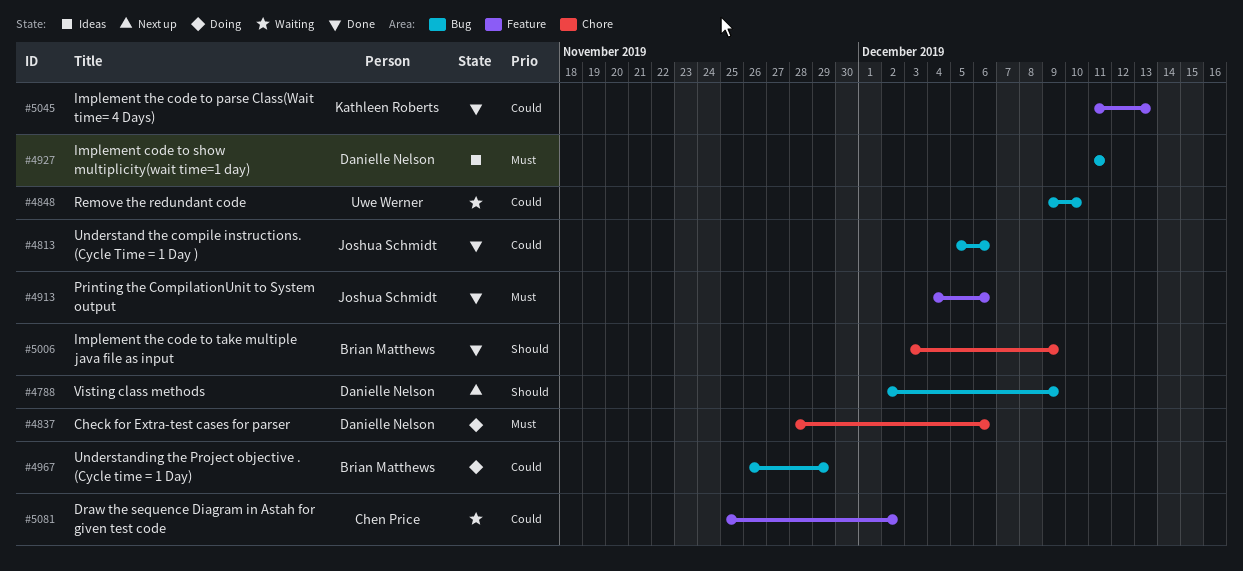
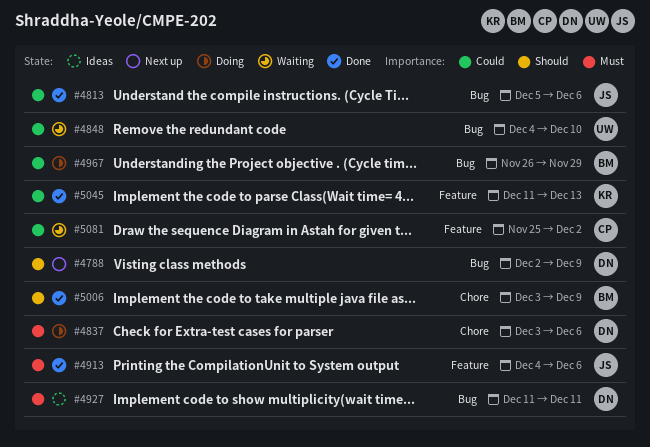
#4837, start: Nov 28 -> Dec 3
#4848, start: Dec 9 -> Dec 4

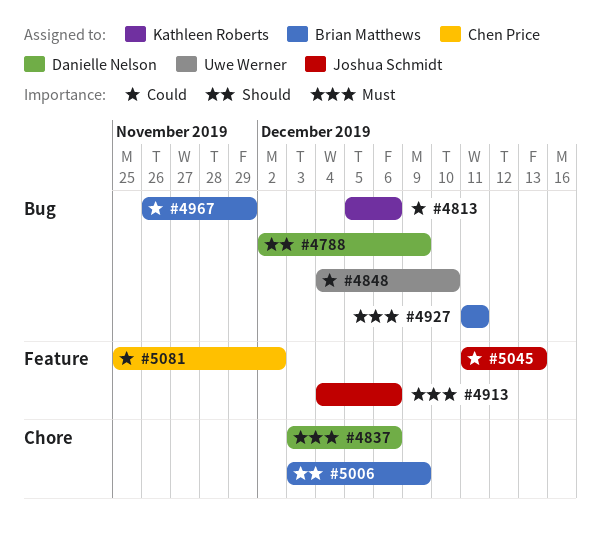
#4813, owner: Joshua Schmidt -> Kathleen Roberts
#4927, owner: Danielle Nelson -> Brian Matthews
#5045, owner: Kathleen Roberts -> Joshua Schmidt

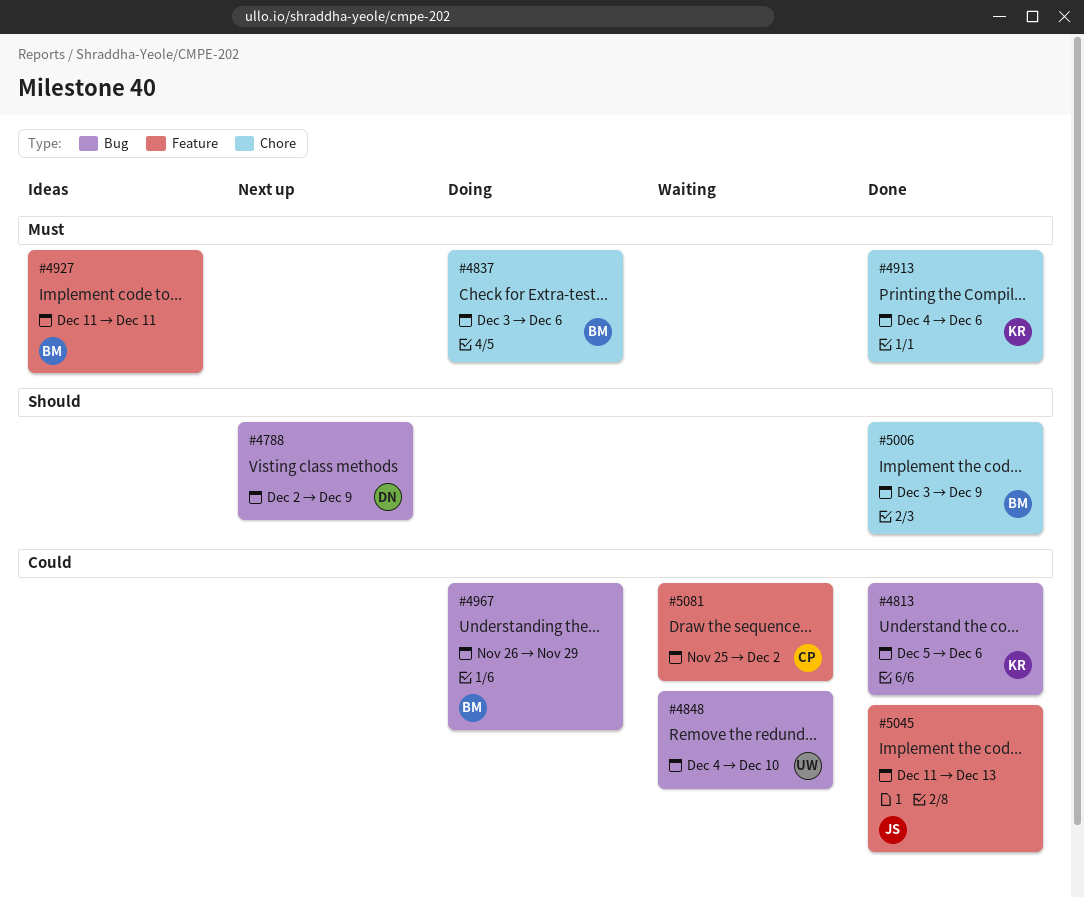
#4837, owner: Danielle Nelson -> Brian Matthews
#4913, owner: Joshua Schmidt -> Kathleen Roberts
#4913, label: Feature -> Chore
#4927, label: Bug -> Feature

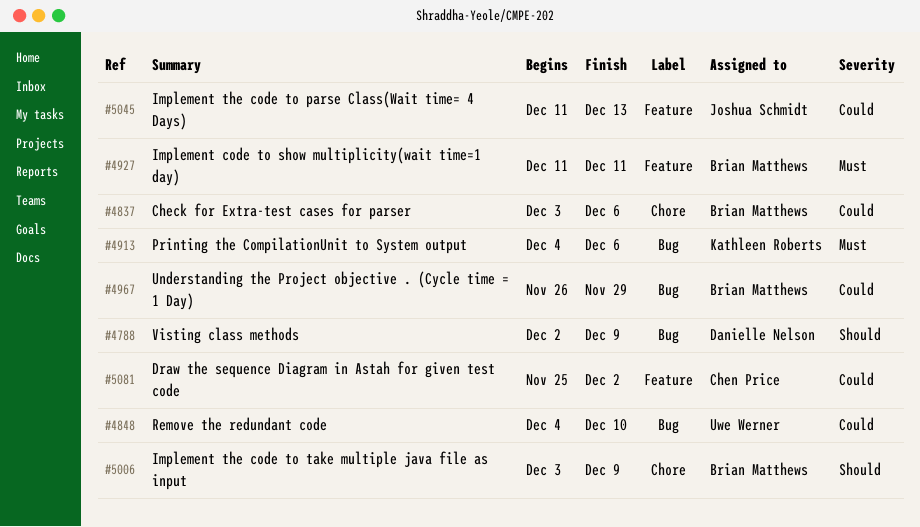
#4813: present -> none
#4837, priority: Must -> Could
#4913, label: Chore -> Bug

